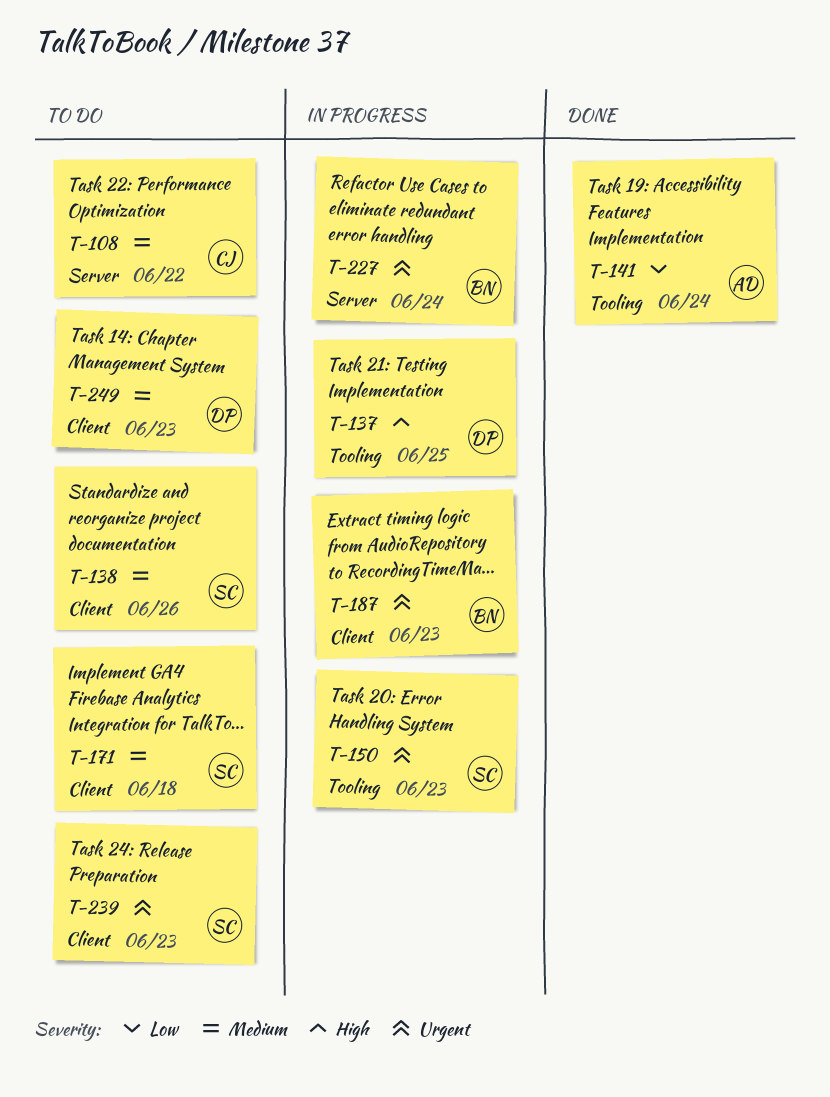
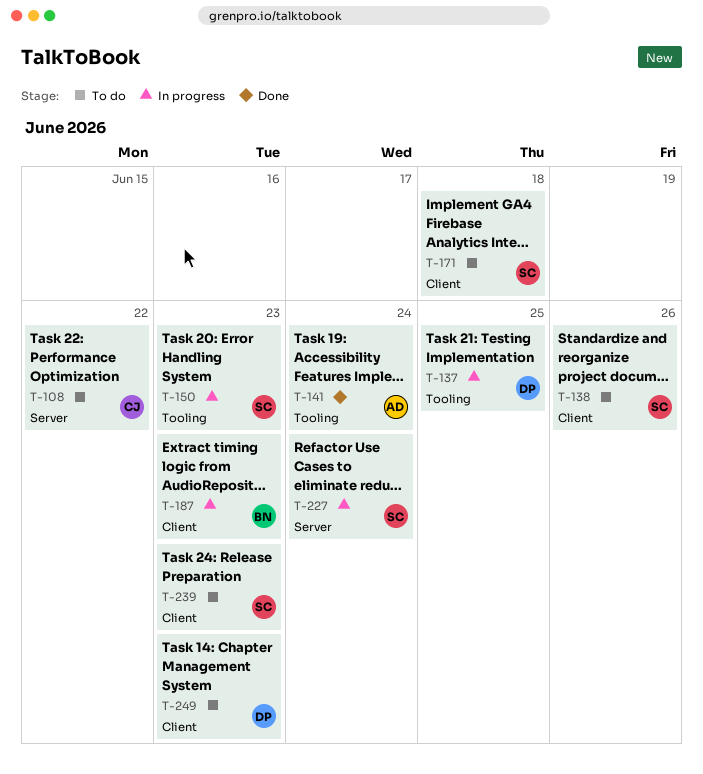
T-227, owner: BN -> SC

